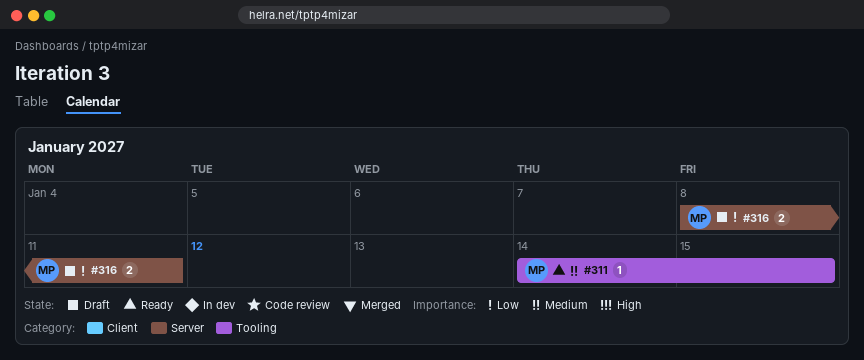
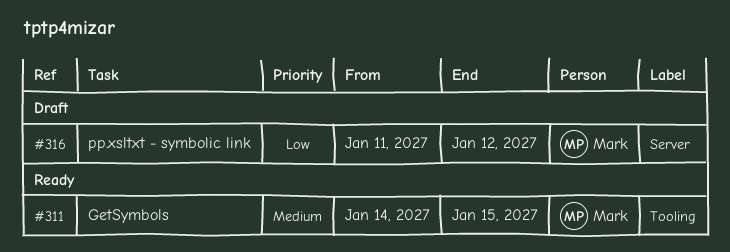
#316, start: Jan 8 -> Jan 11
#316, due: Jan 11 -> Jan 12

